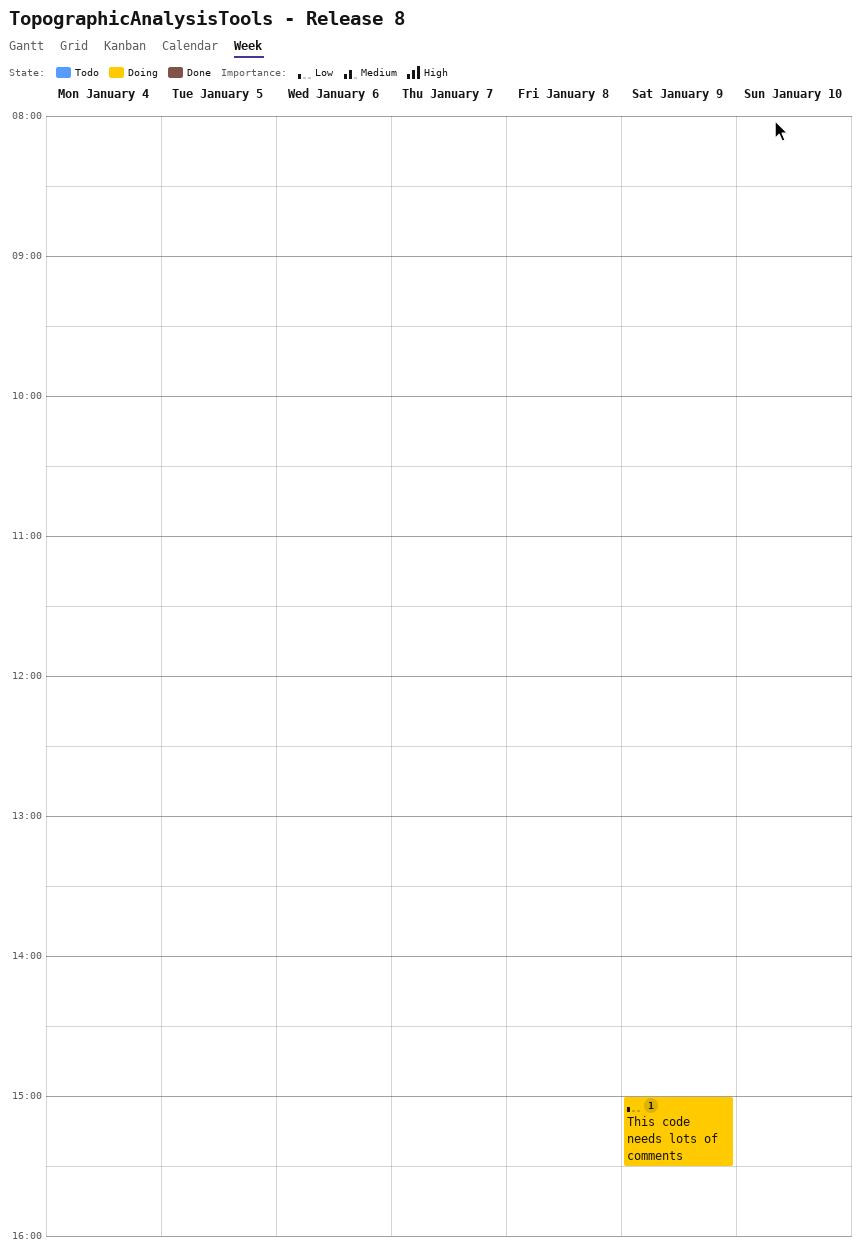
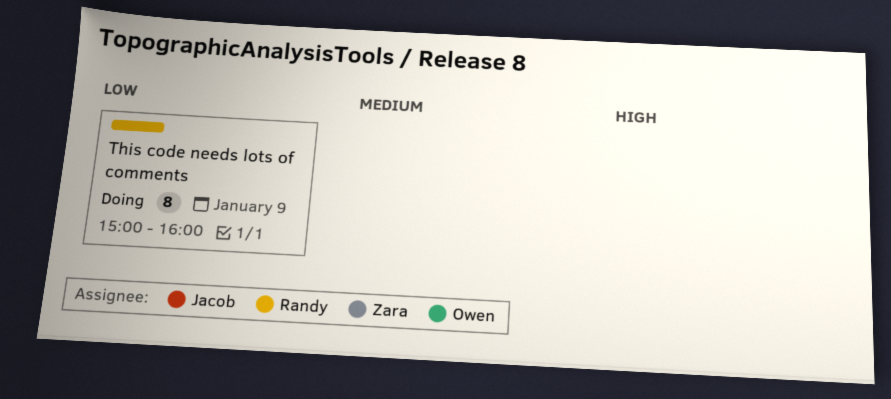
This code needs lots of comments, estimate: 1 -> 8
This code needs lots of comments, ends: 15:30 -> 16:00

